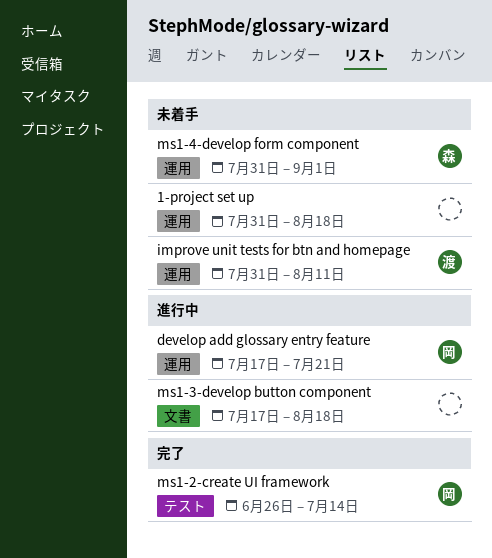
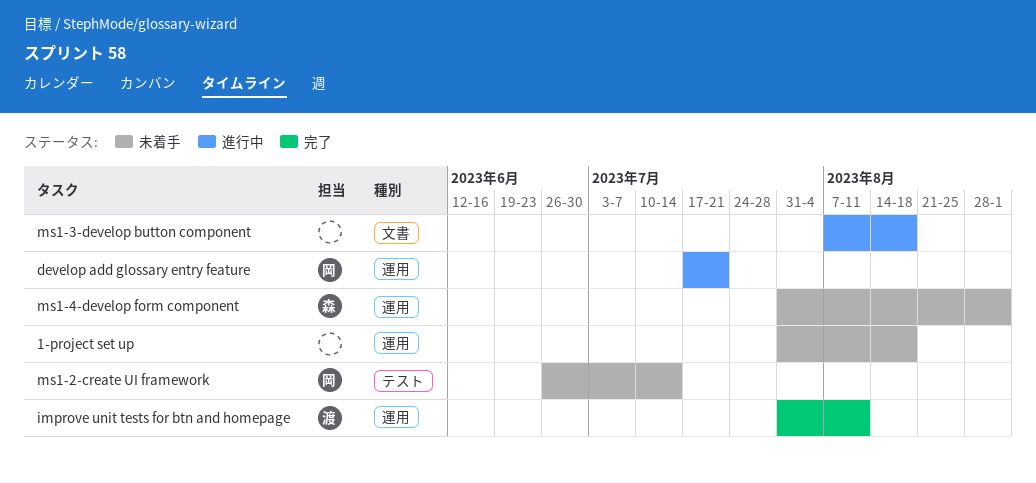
improve unit tests for btn and homepage, status: 未着手 -> 完了
ms1-2-create UI framework, status: 完了 -> 未着手
ms1-3-develop button component, start: Jul 17 -> Aug 7

